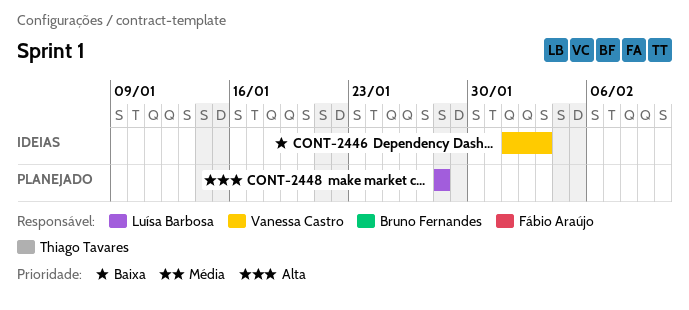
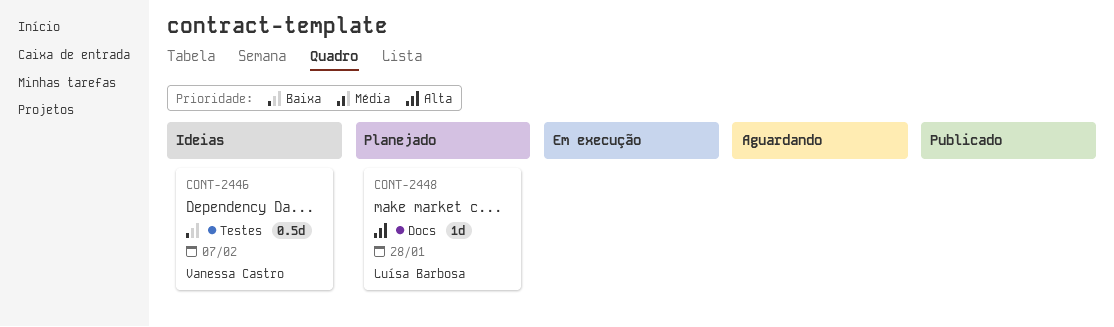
CONT-2446, due: Feb 3 -> Feb 7

